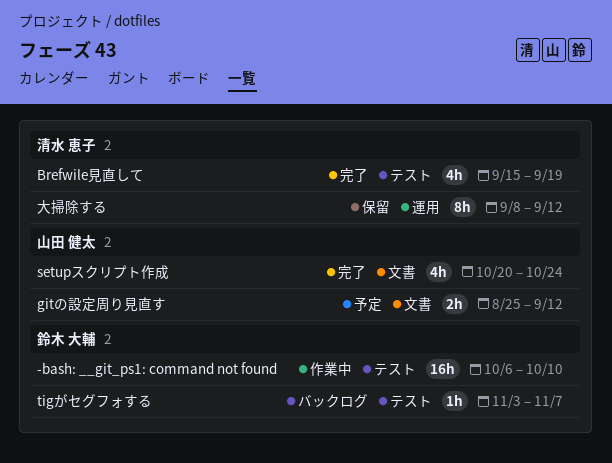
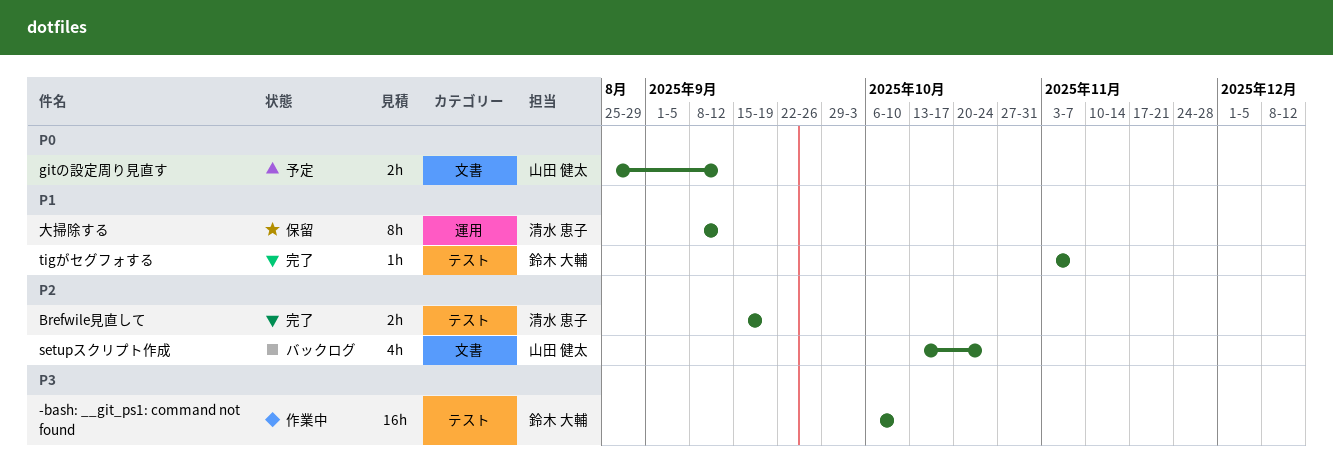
Brefwile見直して, estimate: 4h -> 2h
setupスクリプト作成, status: 完了 -> バックログ
setupスクリプト作成, start: Oct 20 -> Oct 13
tigがセグフォする, status: バックログ -> 完了

